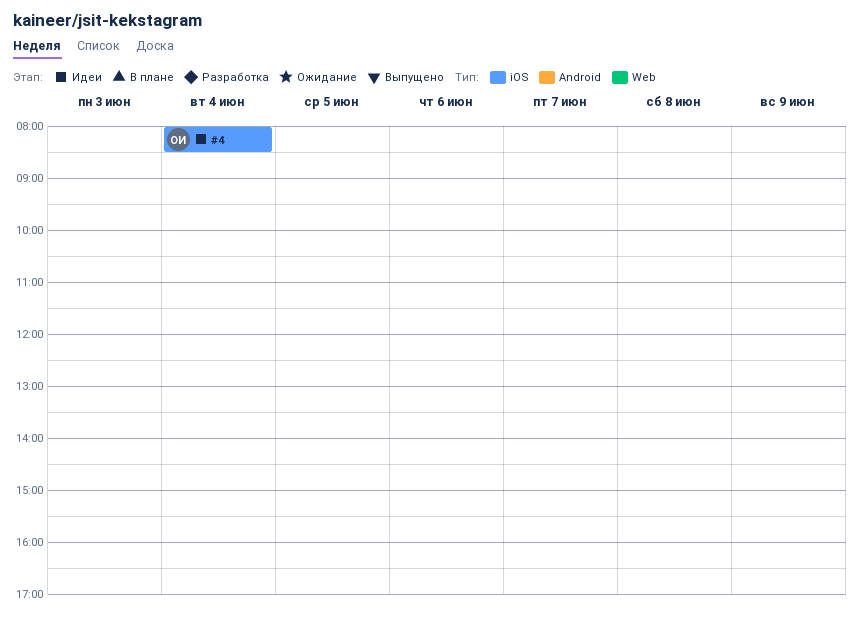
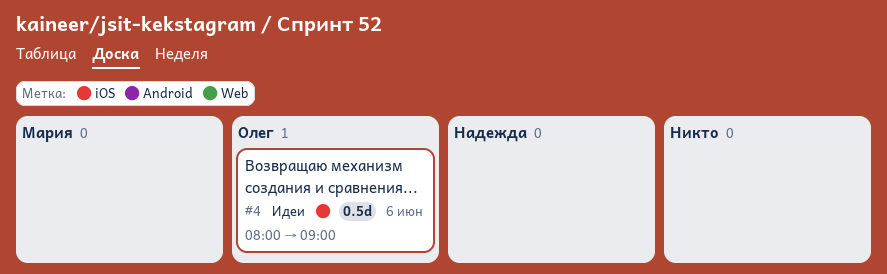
#4, day: Jun 4 -> Jun 6
#4, ends: 08:30 -> 09:00

